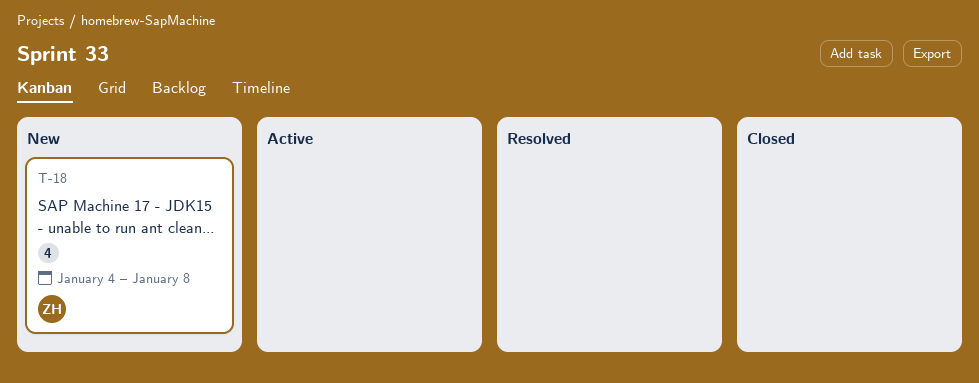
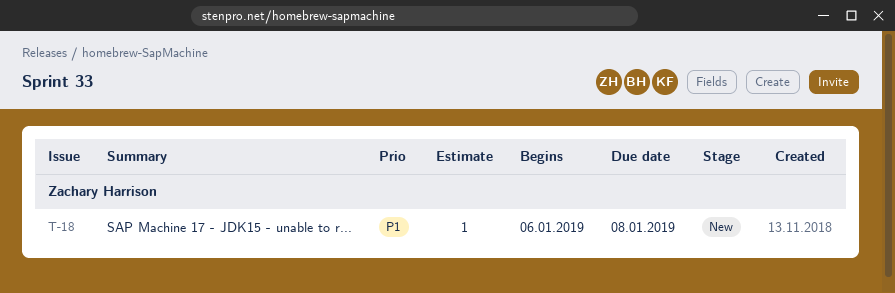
T-18, estimate: 4 -> 1
T-18, start: Jan 4 -> Jan 6

